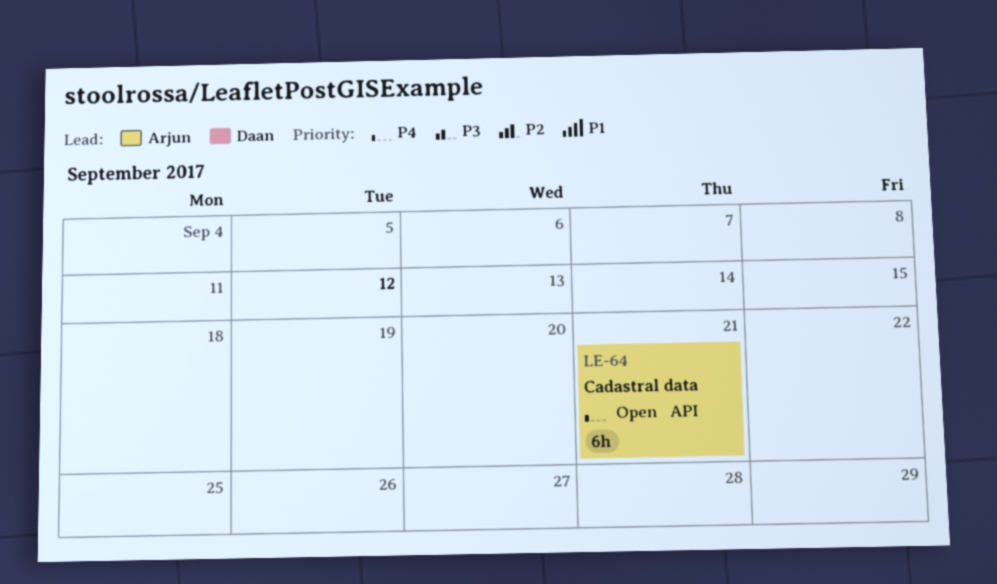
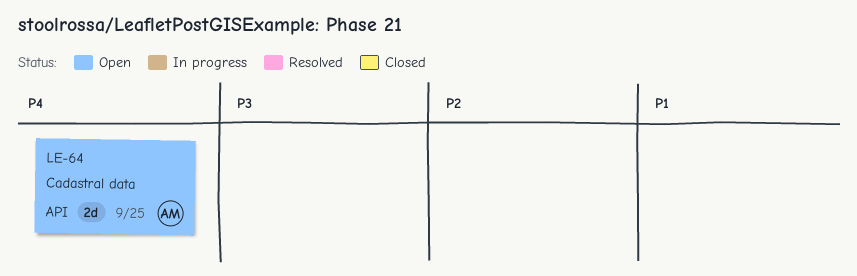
LE-64, estimate: 6h -> 2d
LE-64, due: Sep 21 -> Sep 25

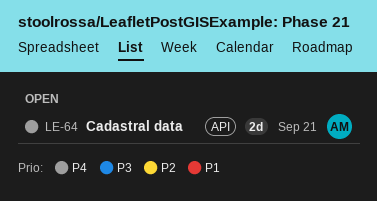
LE-64, due: Sep 25 -> Sep 21

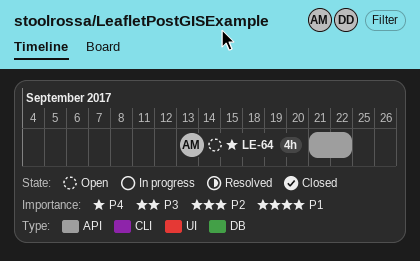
LE-64, estimate: 2d -> 4h
LE-64, due: Sep 21 -> Sep 22

